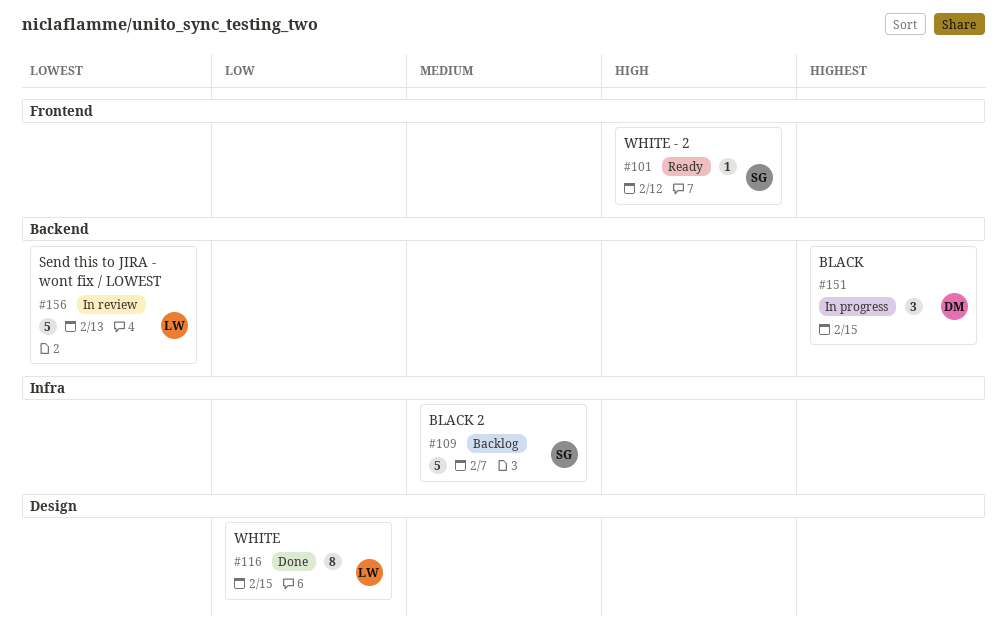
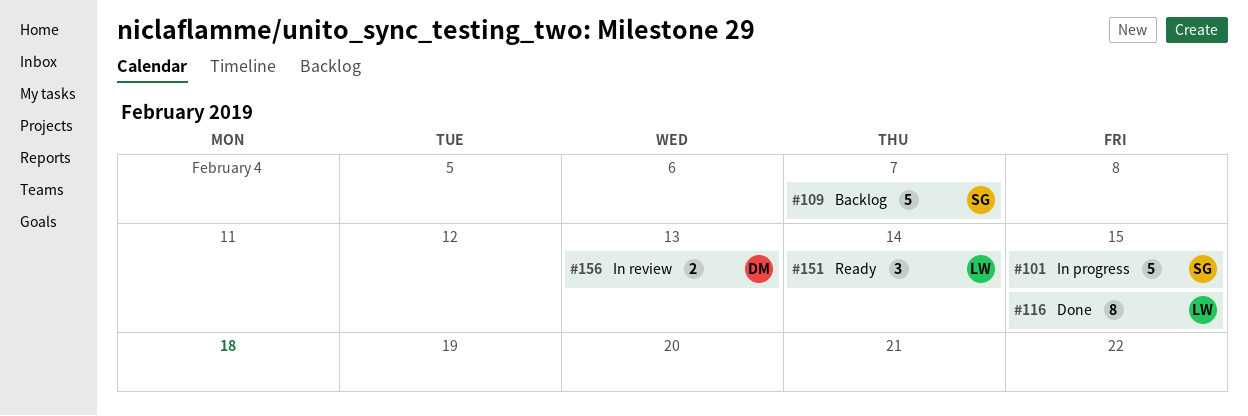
#101, status: Ready -> In progress
#101, estimate: 1 -> 5
#101, due: Feb 12 -> Feb 15
#151, status: In progress -> Ready
#151, owner: DM -> LW
#151, due: Feb 15 -> Feb 14
#156, owner: LW -> DM
#156, estimate: 5 -> 2

